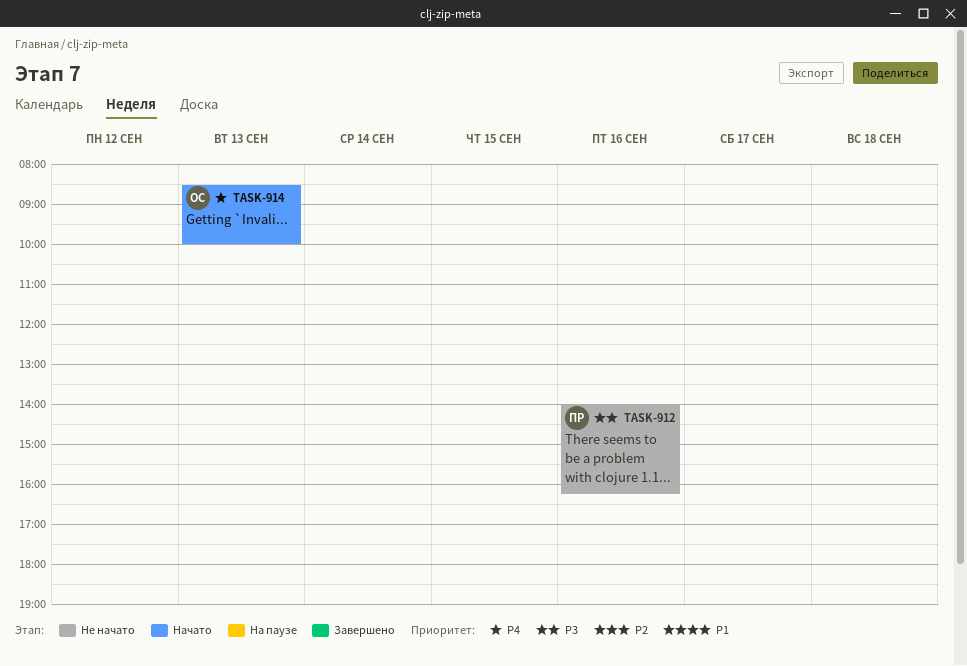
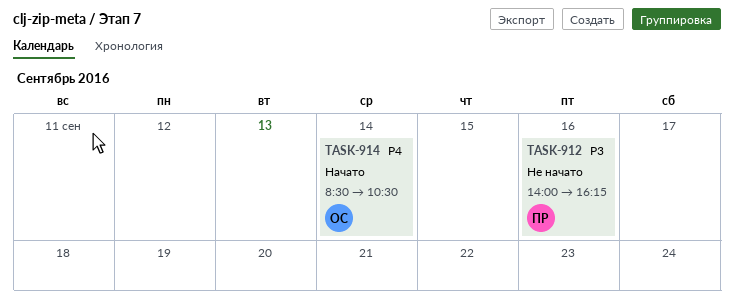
TASK-914, day: Sep 13 -> Sep 14
TASK-914, ends: 10:00 -> 10:30

